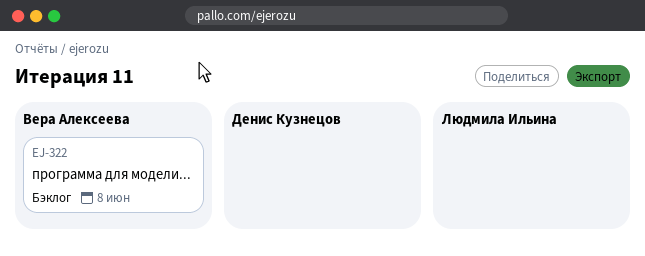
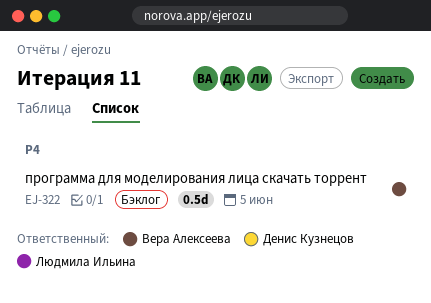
EJ-322, due: Jun 8 -> Jun 5

